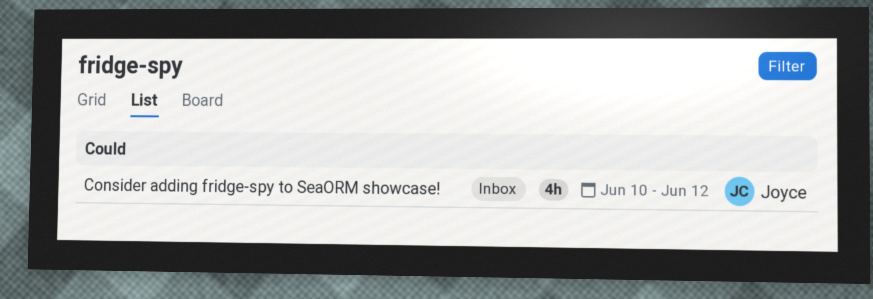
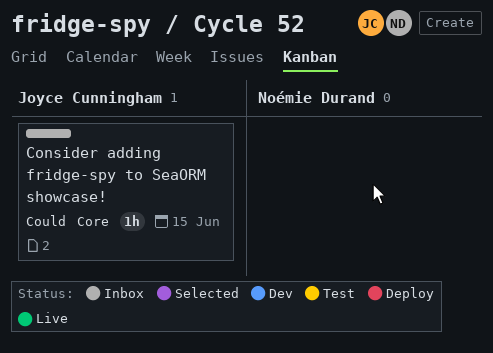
Consider adding fridge-spy to SeaORM showcase!, estimate: 4h -> 1h
Consider adding fridge-spy to SeaORM showcase!, due: Jun 12 -> Jun 15

